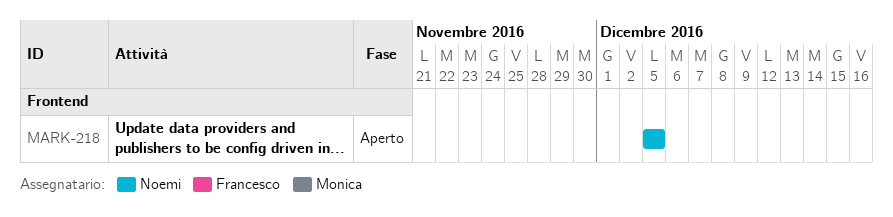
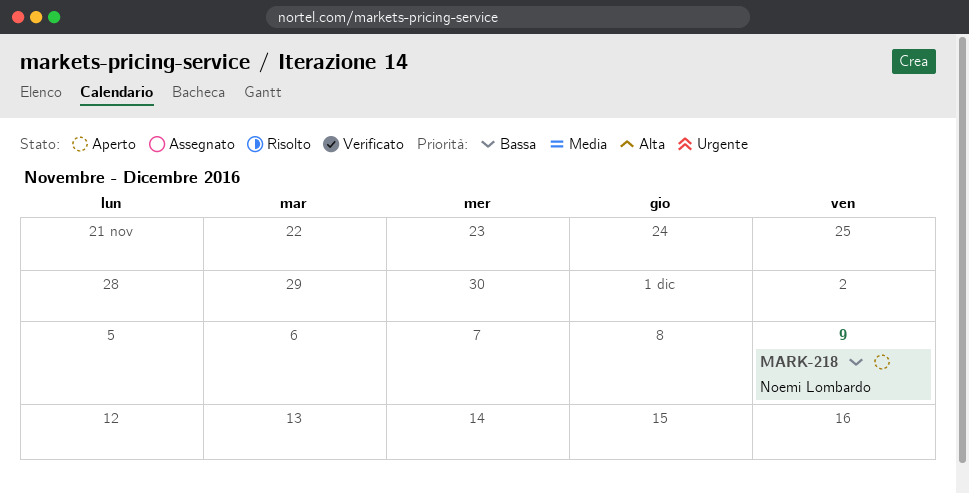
MARK-218, due: Dec 5 -> Dec 9

